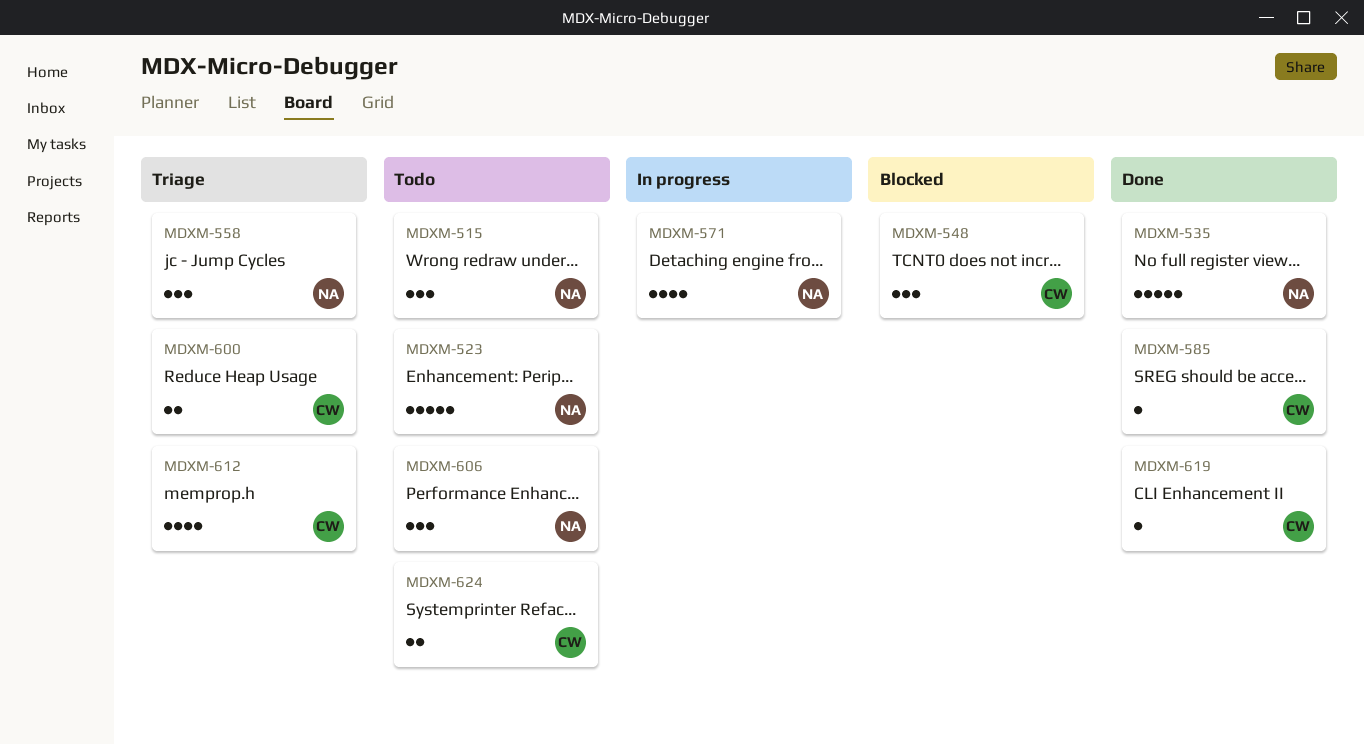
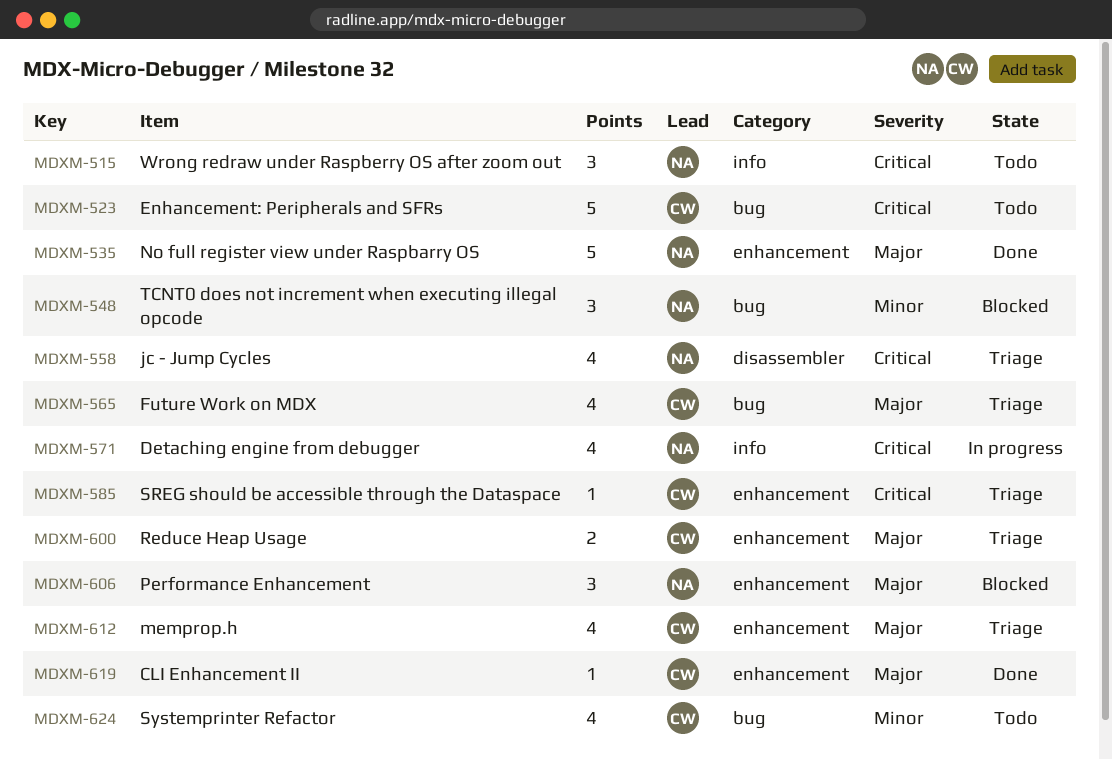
MDXM-523, owner: NA -> CW
MDXM-548, owner: CW -> NA
MDXM-558, estimate: 3 -> 4
MDXM-565: none -> present
MDXM-585, status: Done -> Triage
MDXM-606, status: Todo -> Blocked
MDXM-624, estimate: 2 -> 4

